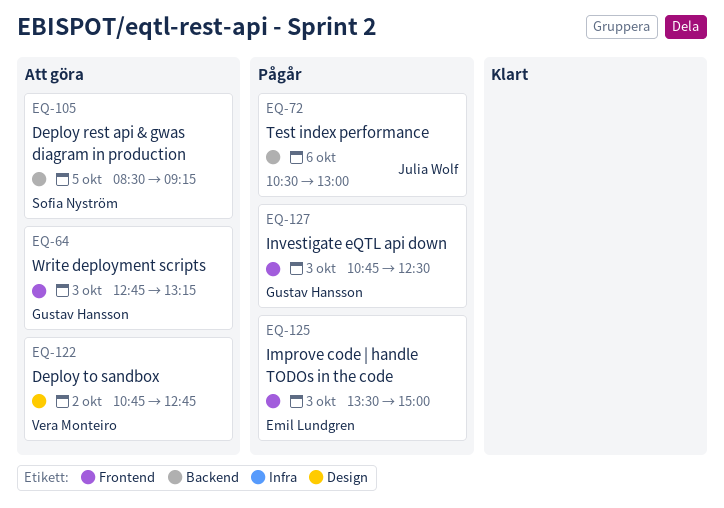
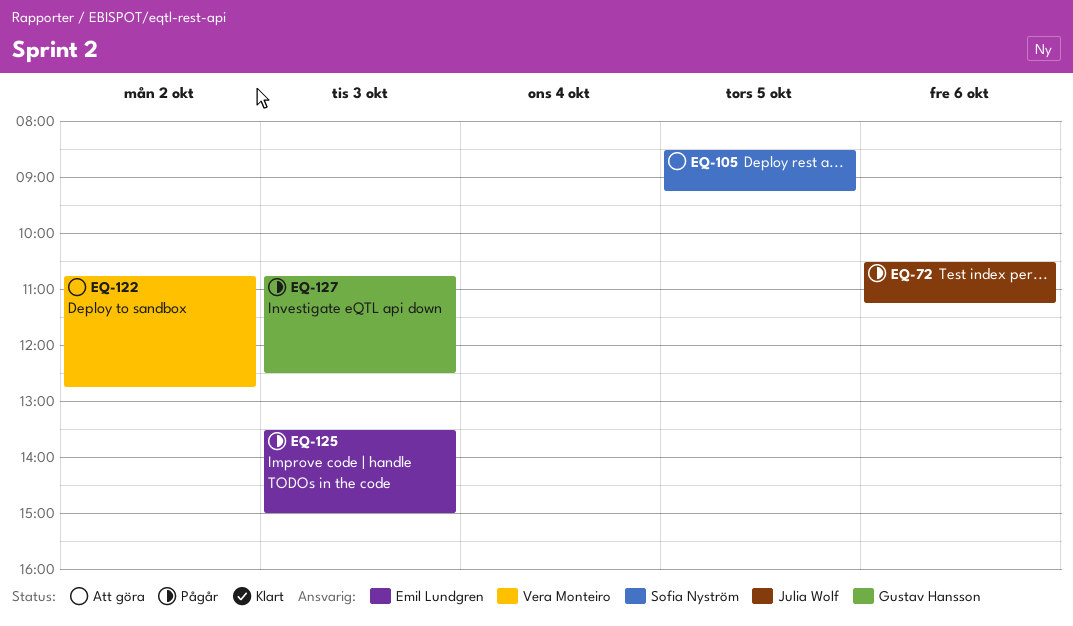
EQ-64: present -> none
EQ-72, ends: 13:00 -> 11:15

